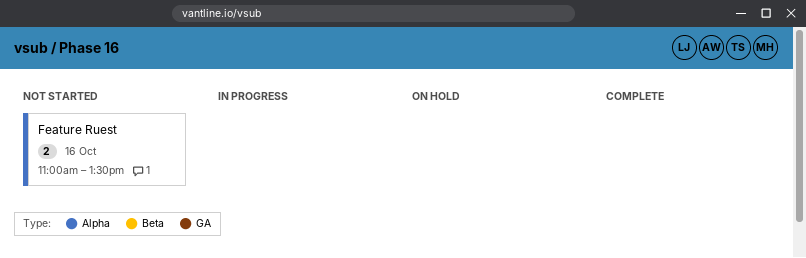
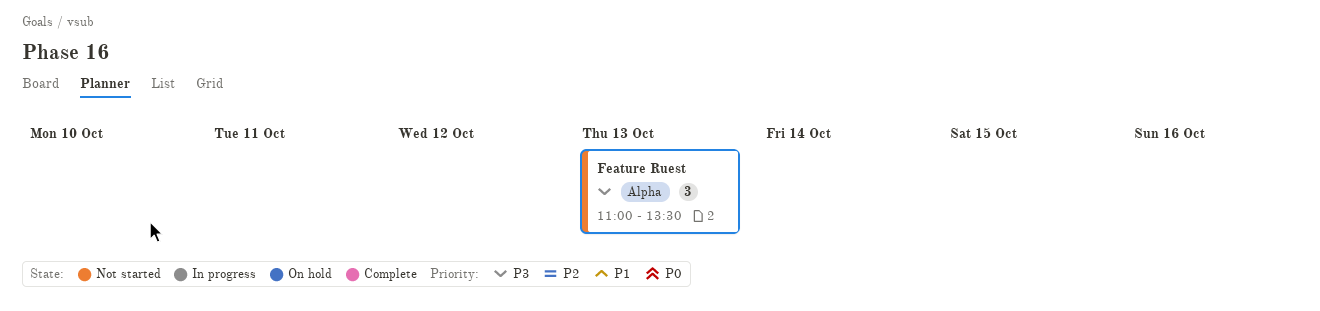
Feature Ruest, estimate: 2 -> 3
Feature Ruest, day: Oct 16 -> Oct 13

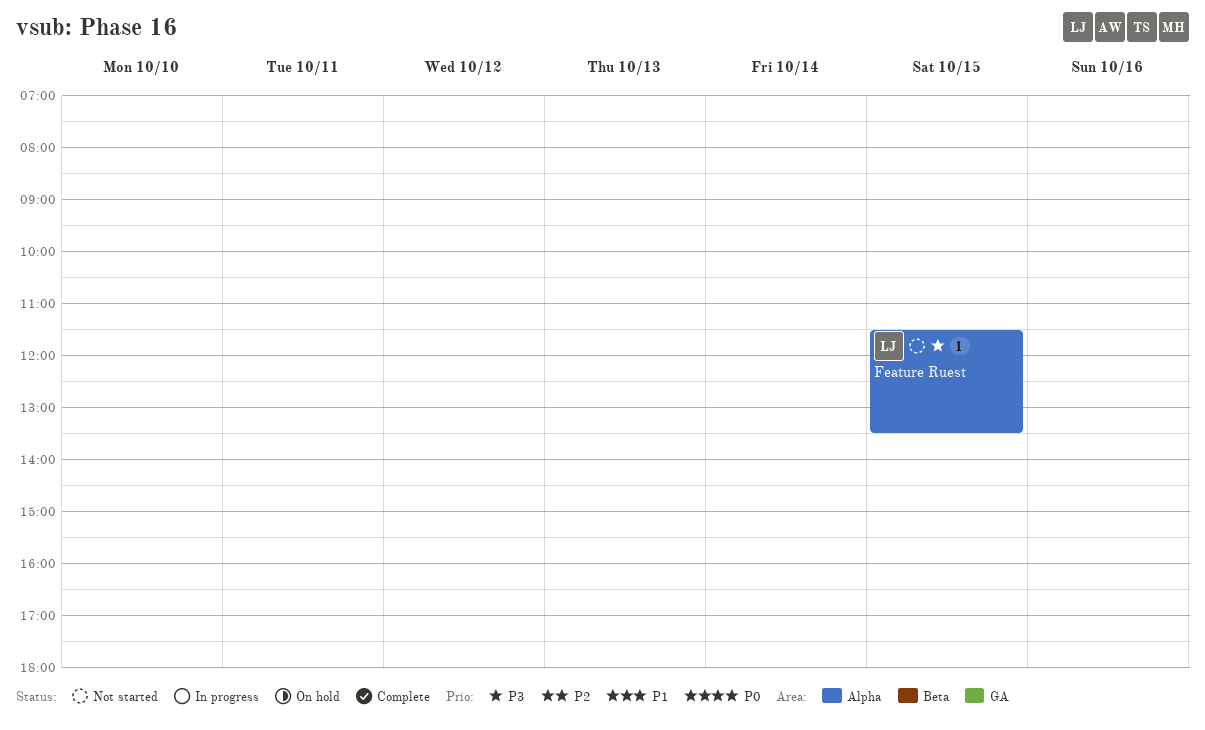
Feature Ruest, estimate: 3 -> 1
Feature Ruest, day: Oct 13 -> Oct 15
Feature Ruest, begins: 11:00 -> 11:30

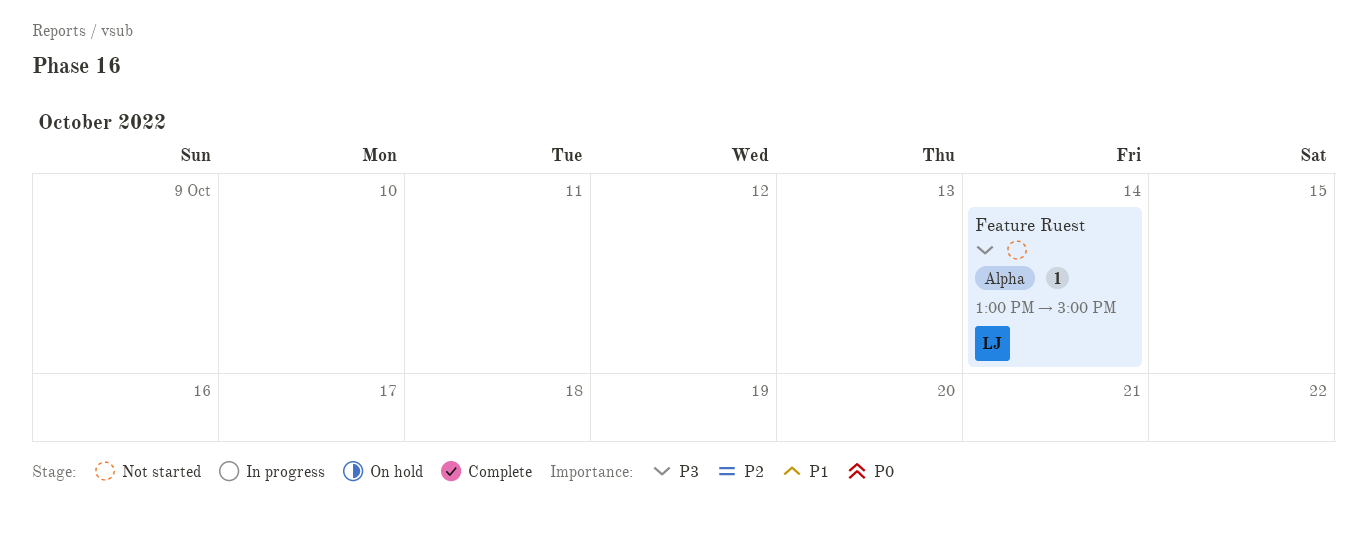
Feature Ruest, day: Oct 15 -> Oct 14
Feature Ruest, begins: 11:30 -> 13:00
Feature Ruest, ends: 13:30 -> 15:00

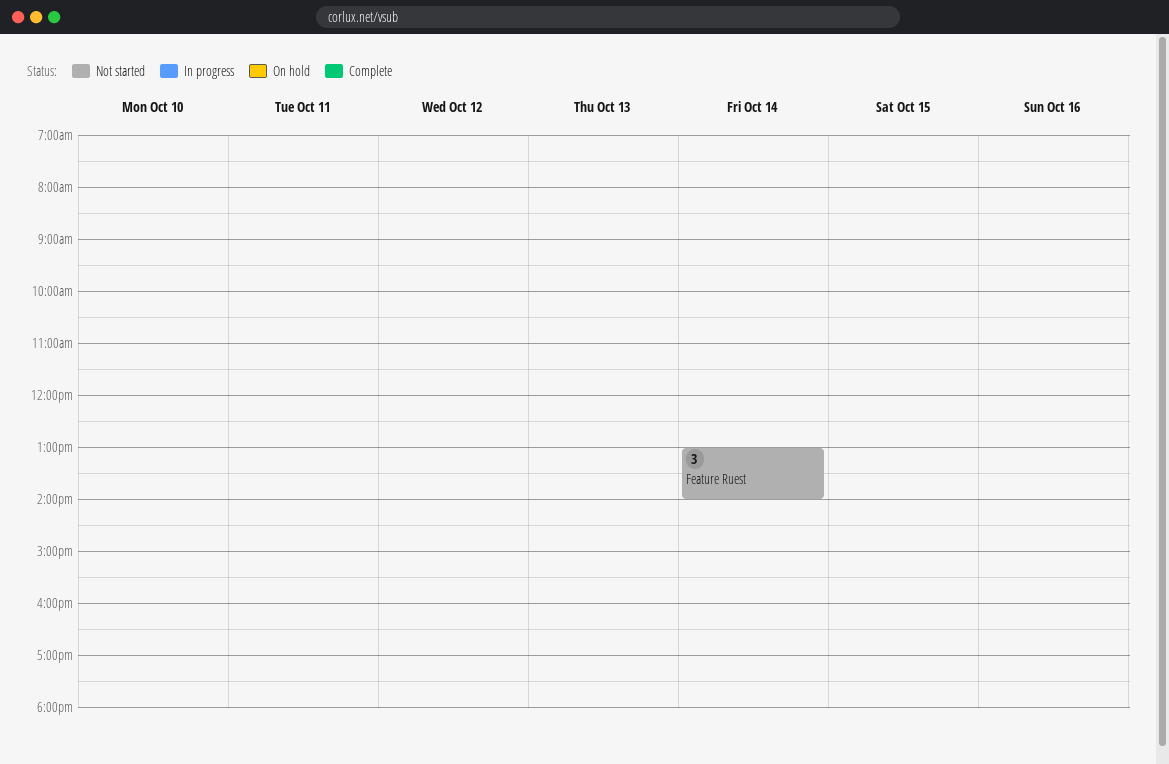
Feature Ruest, estimate: 1 -> 3
Feature Ruest, ends: 15:00 -> 14:00

